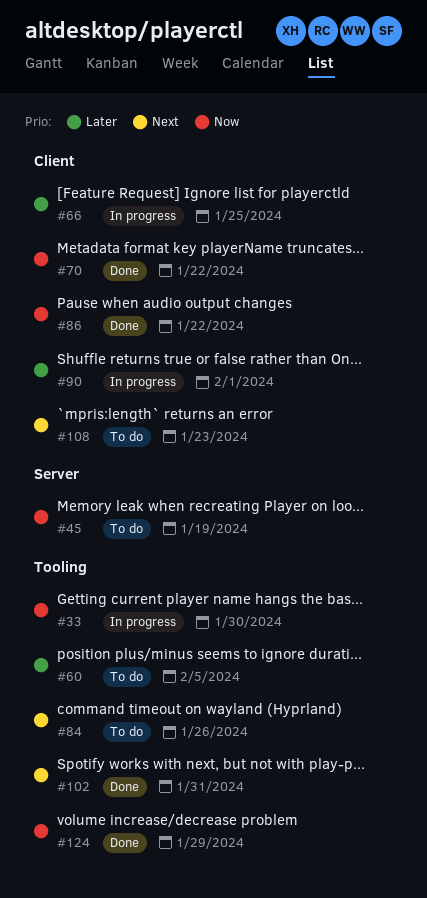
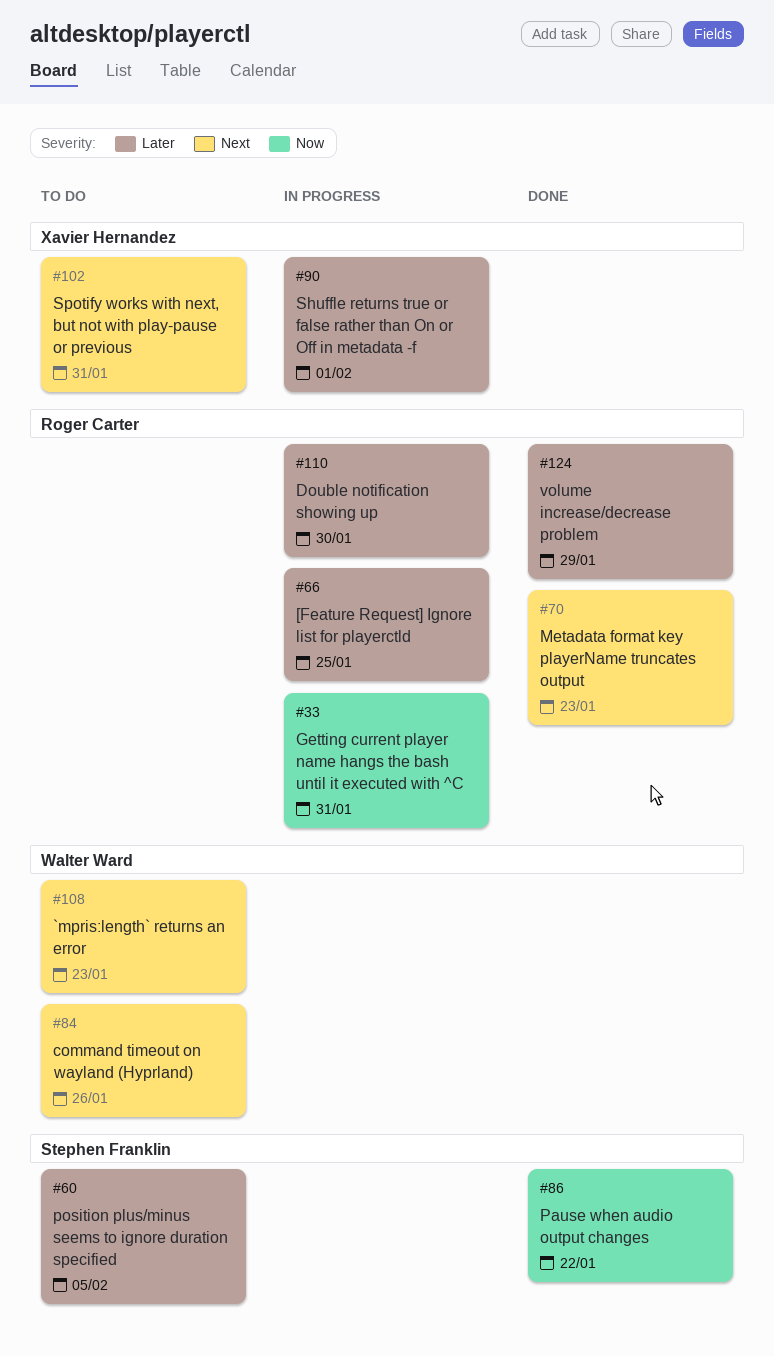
#33, due: Jan 30 -> Jan 31
#45: present -> none
#70, priority: Now -> Next
#70, due: Jan 22 -> Jan 23
#102, status: Done -> To do
#110: none -> present
#124, priority: Now -> Later

